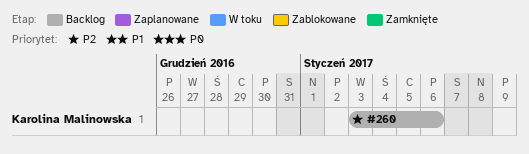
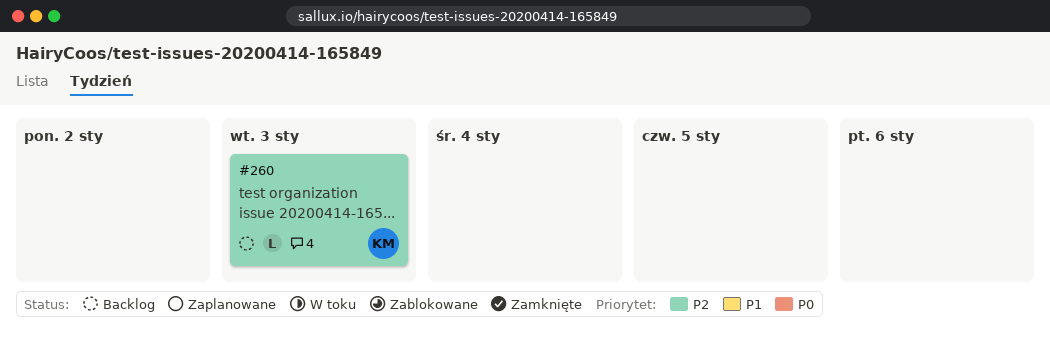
#260, due: Jan 6 -> Jan 3

